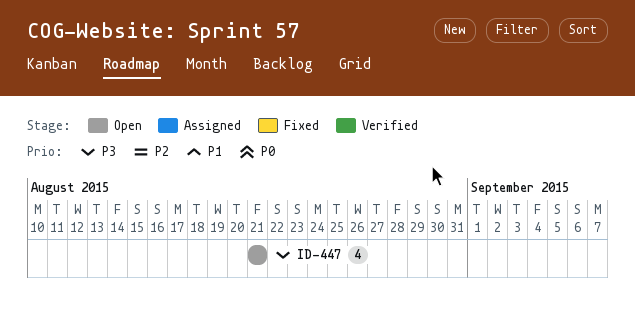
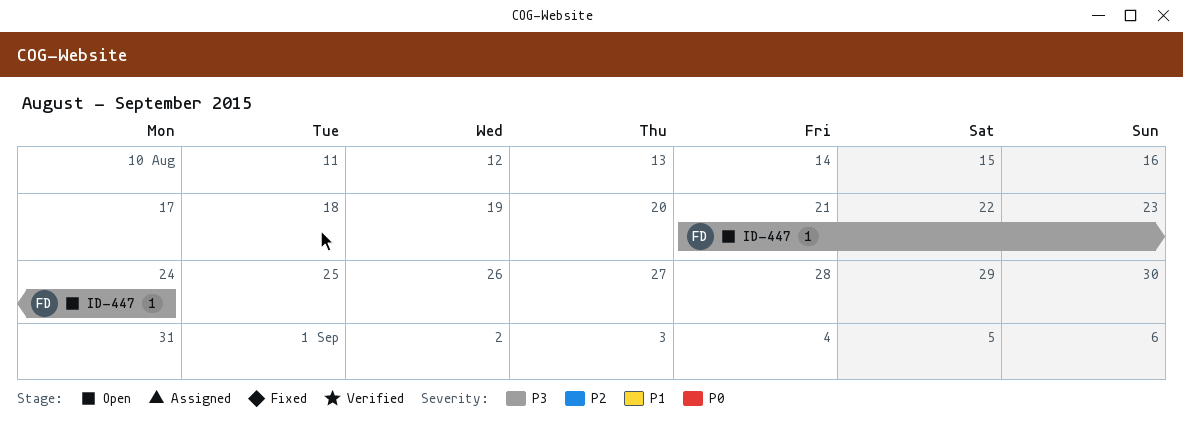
ID-447, estimate: 4 -> 1
ID-447, due: Aug 21 -> Aug 24

